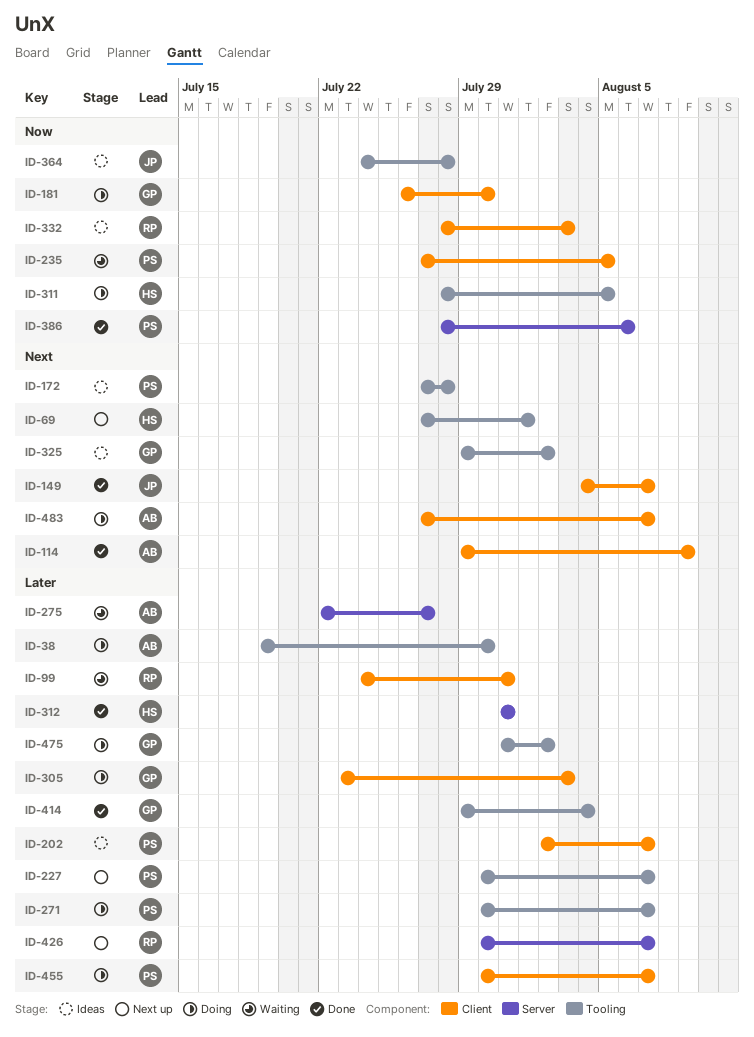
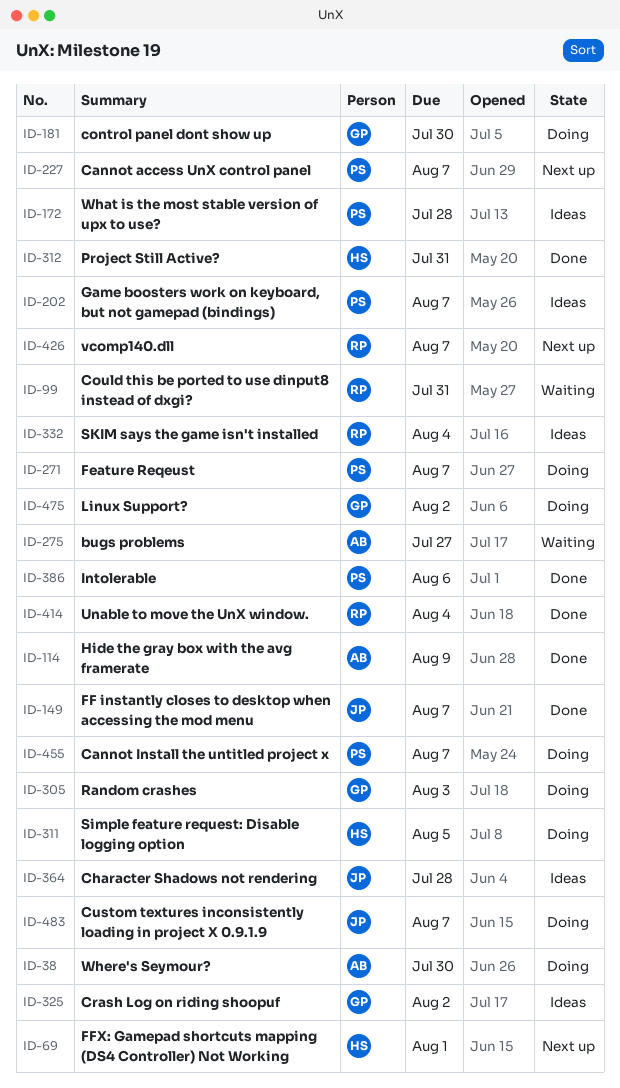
ID-235: present -> none
ID-332, due: Aug 3 -> Aug 4
ID-414, owner: GP -> RP
ID-483, owner: AB -> JP

